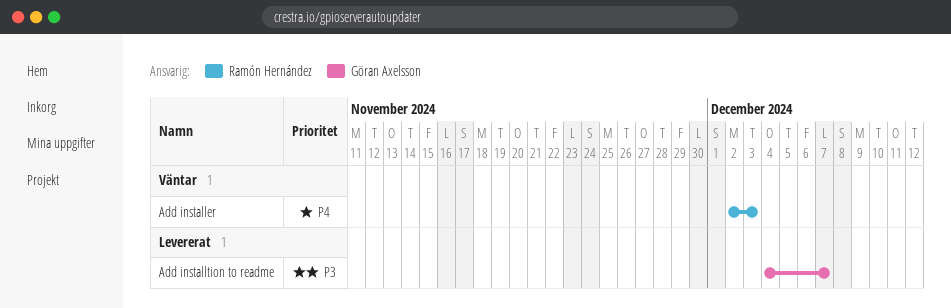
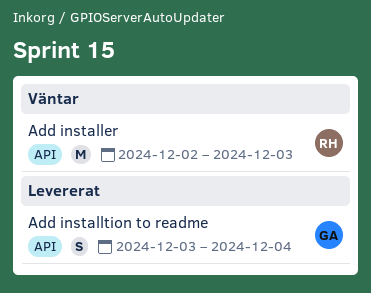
Add installtion to readme, start: Dec 4 -> Dec 3
Add installtion to readme, due: Dec 7 -> Dec 4

